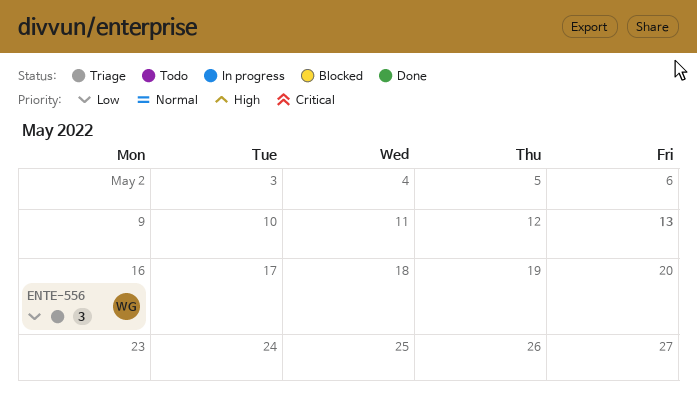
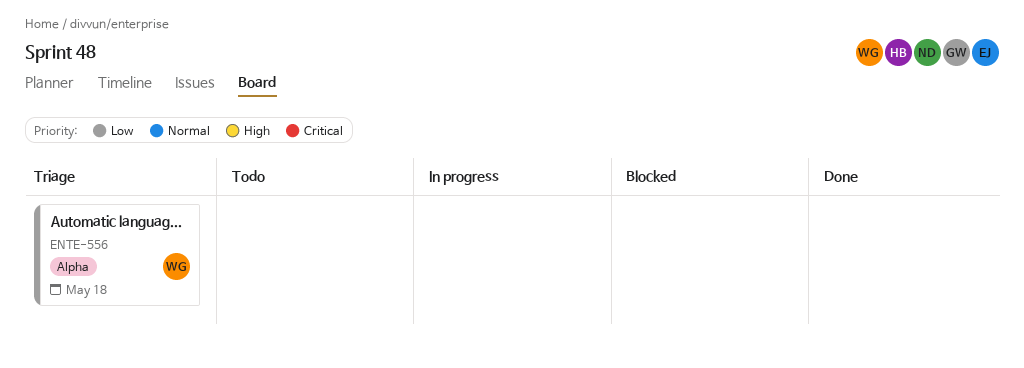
ENTE-556, due: May 16 -> May 18

